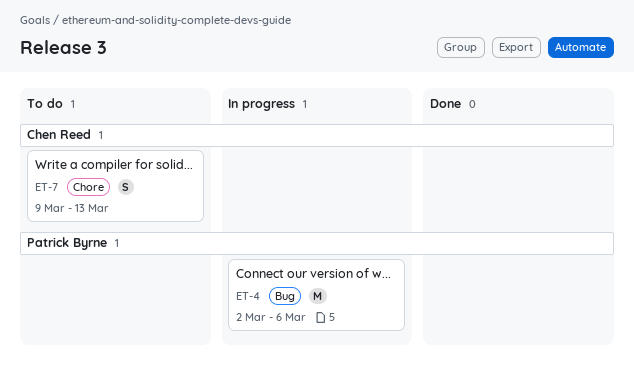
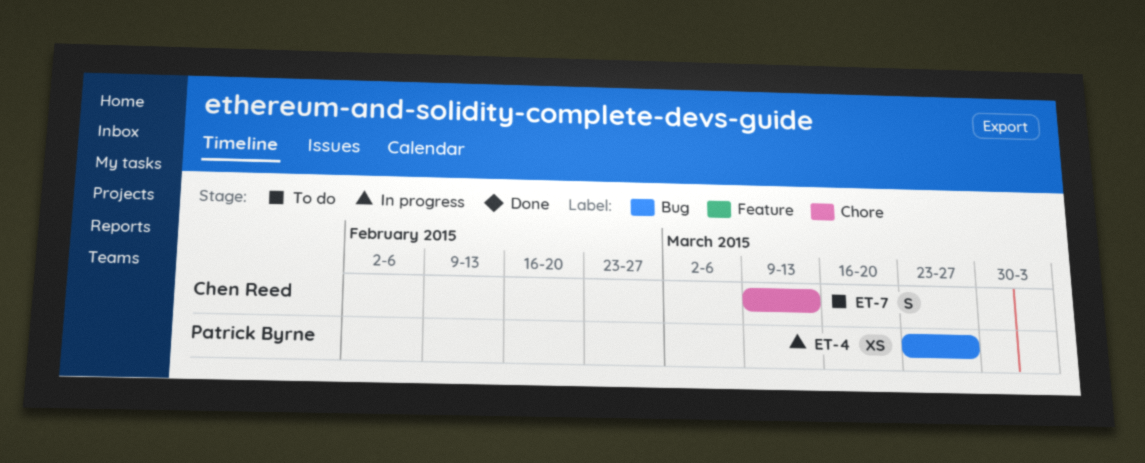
ET-4, estimate: M -> XS
ET-4, start: Mar 2 -> Mar 23
ET-4, due: Mar 6 -> Mar 27

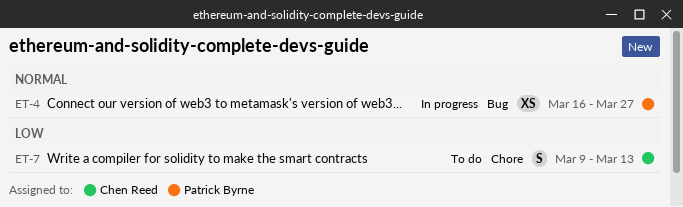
ET-4, start: Mar 23 -> Mar 16

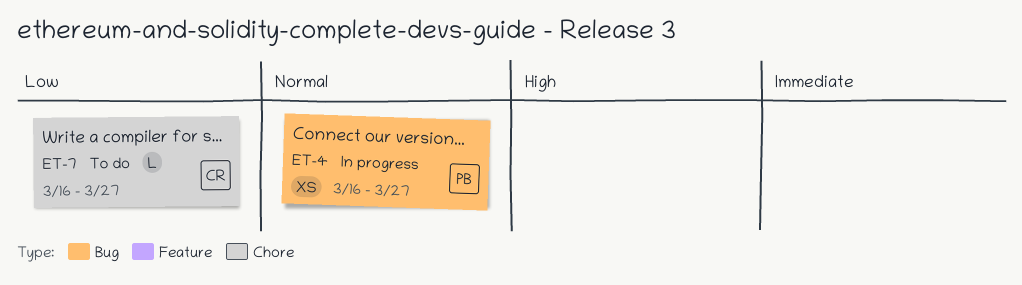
ET-7, estimate: S -> L
ET-7, start: Mar 9 -> Mar 16
ET-7, due: Mar 13 -> Mar 27

